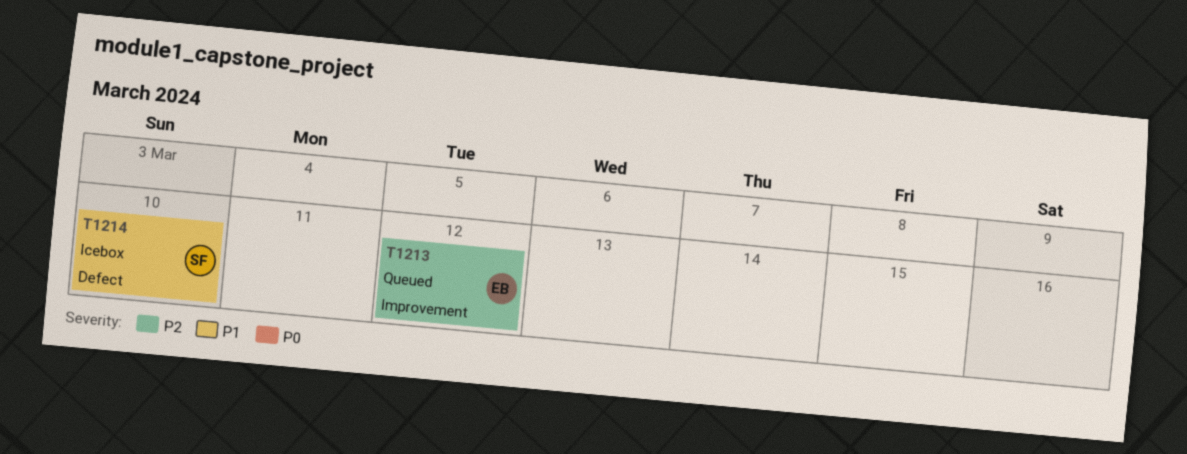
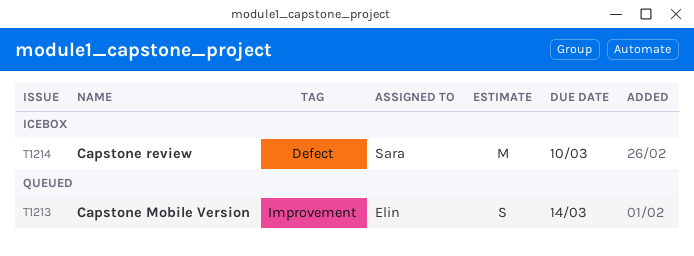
T1213, due: Mar 12 -> Mar 14

